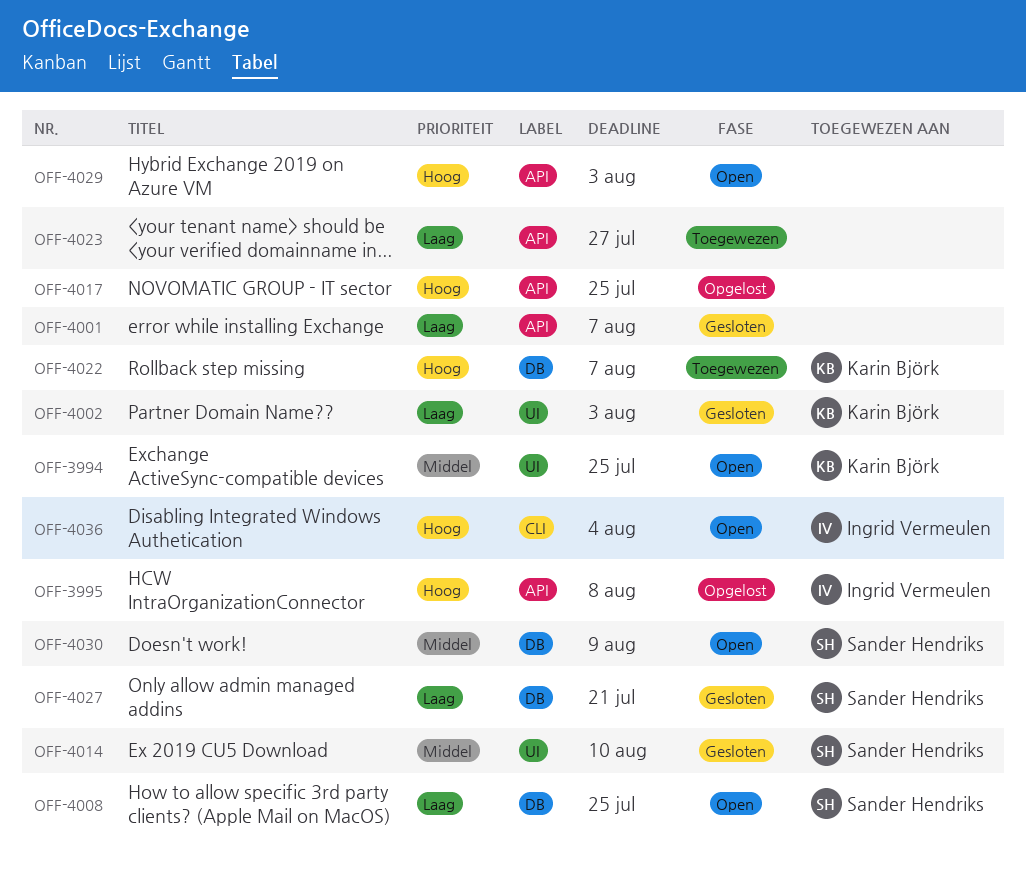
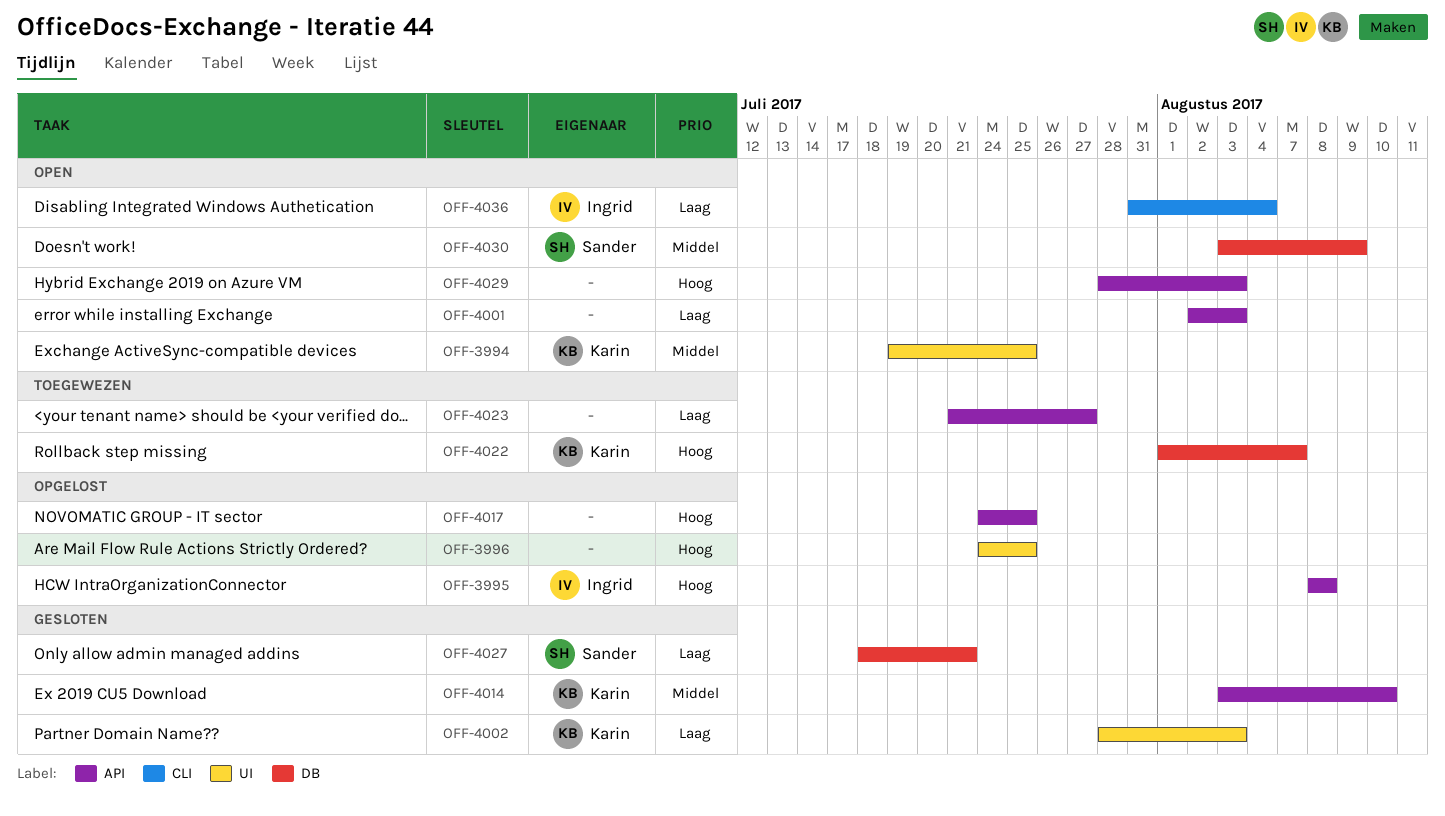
OFF-3996: none -> present
OFF-4001, status: Gesloten -> Open
OFF-4001, due: Aug 7 -> Aug 3
OFF-4008: present -> none
OFF-4014, owner: Sander Hendriks -> Karin Björk
OFF-4014, label: UI -> API
OFF-4036, priority: Hoog -> Laag

